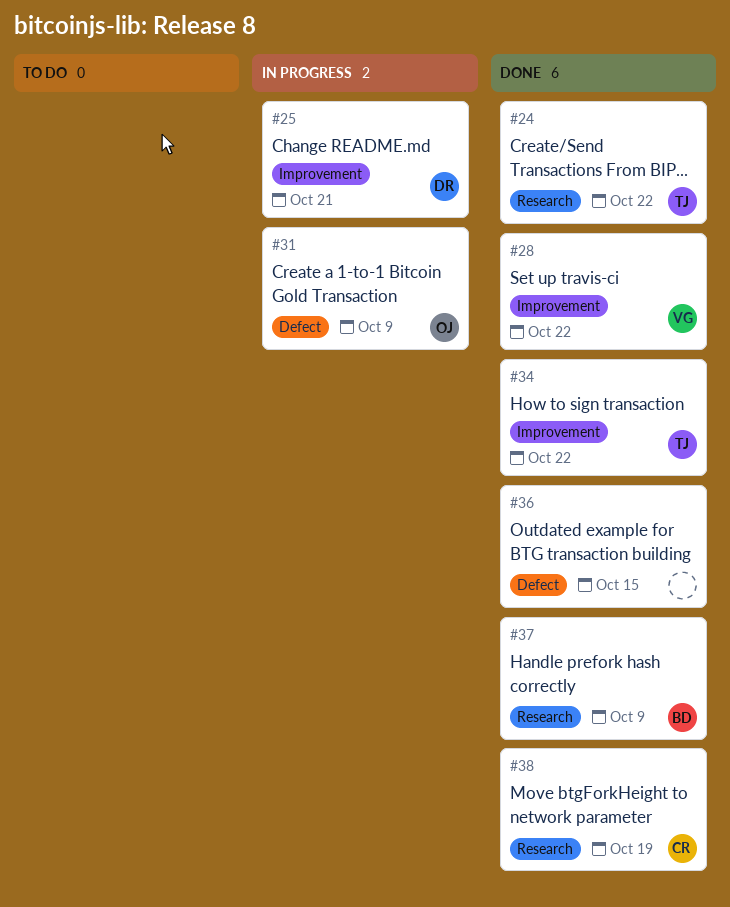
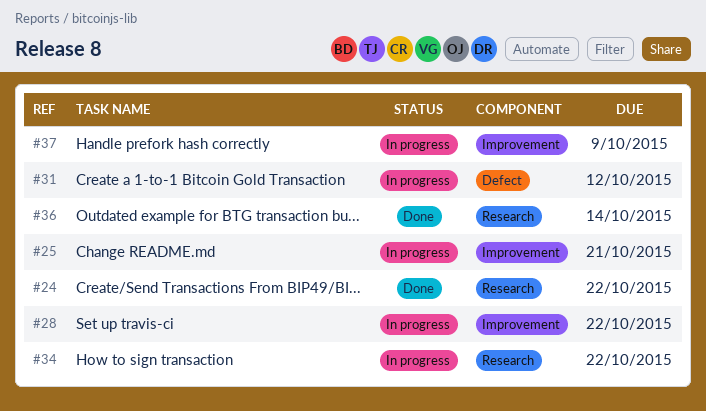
#28, status: Done -> In progress
#31, due: Oct 9 -> Oct 12
#34, status: Done -> In progress
#34, label: Improvement -> Research
#36, label: Defect -> Research
#36, due: Oct 15 -> Oct 14
#37, status: Done -> In progress
#37, label: Research -> Improvement
#38: present -> none

